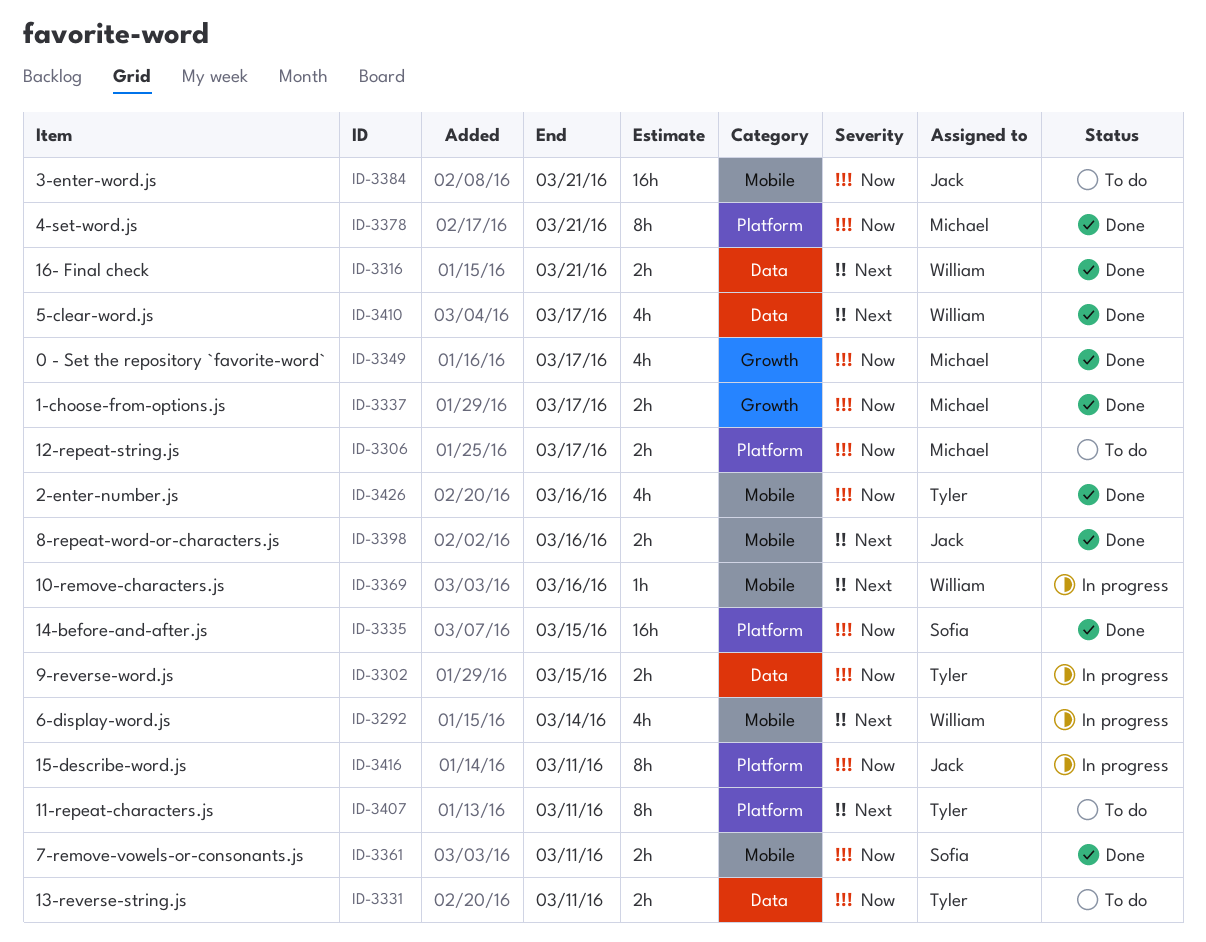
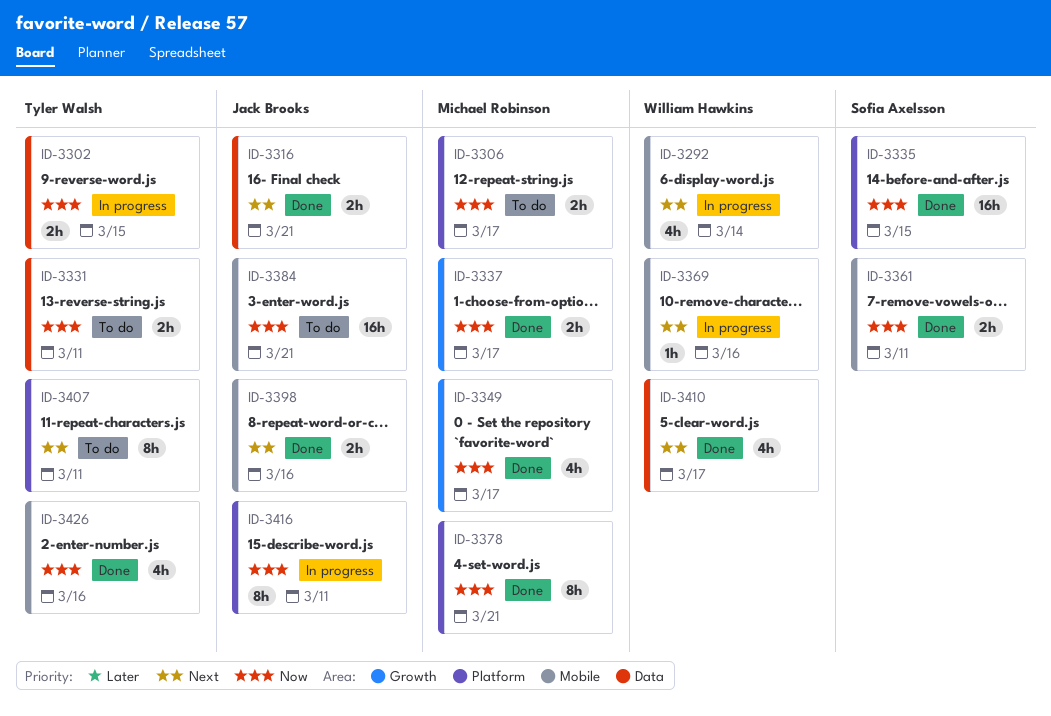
ID-3316, owner: William Hawkins -> Jack Brooks

